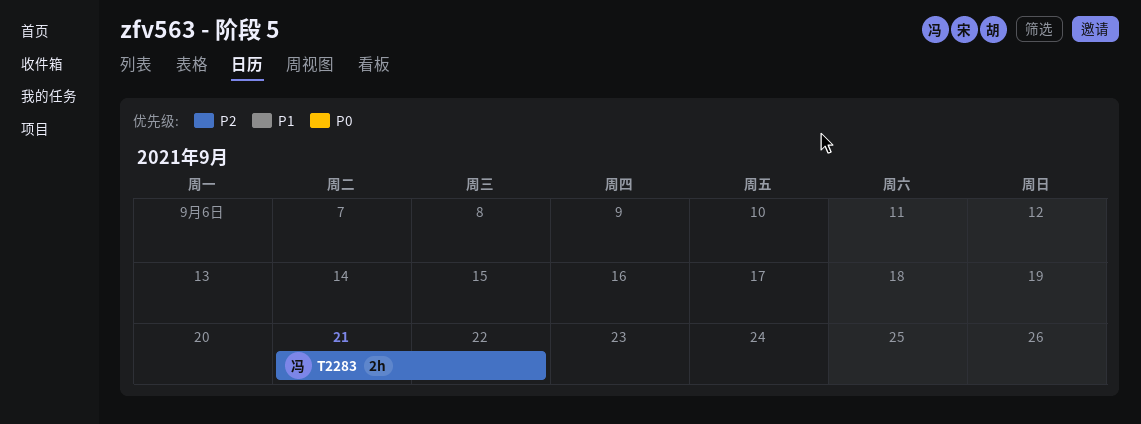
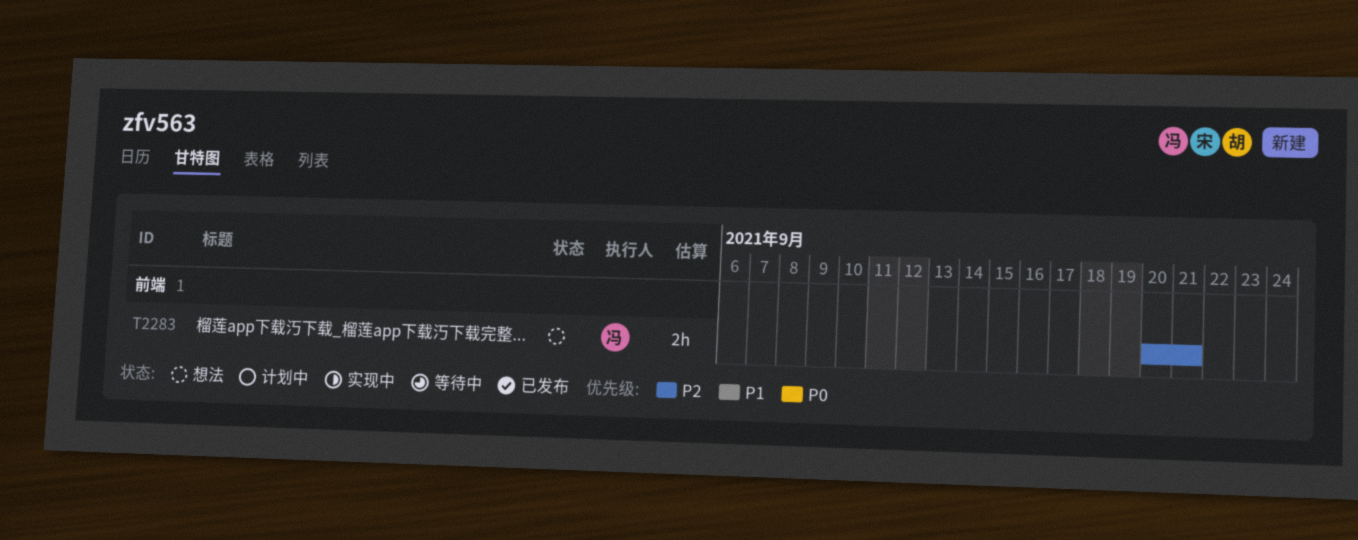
T2283, start: Sep 21 -> Sep 20
T2283, due: Sep 22 -> Sep 21

